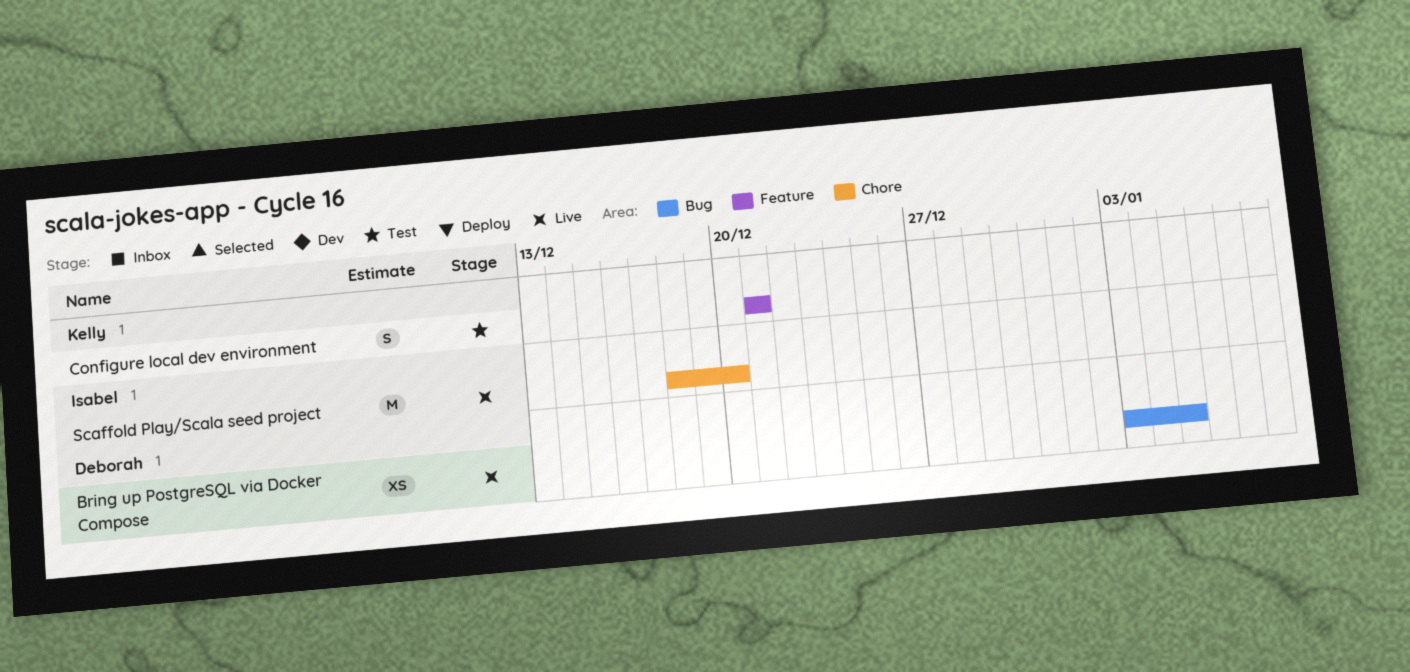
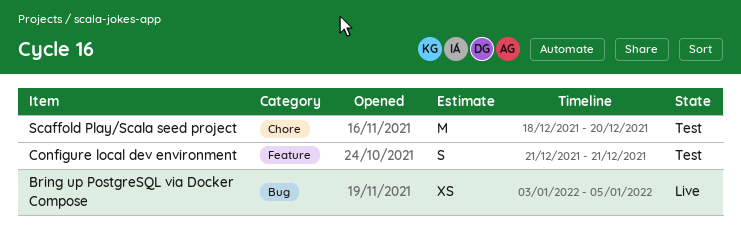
Scaffold Play/Scala seed project, status: Live -> Test

